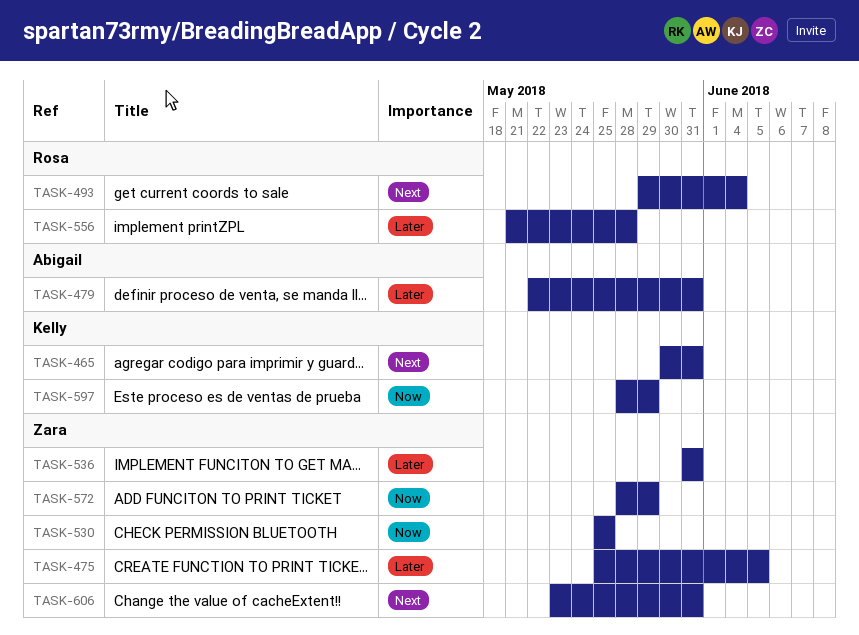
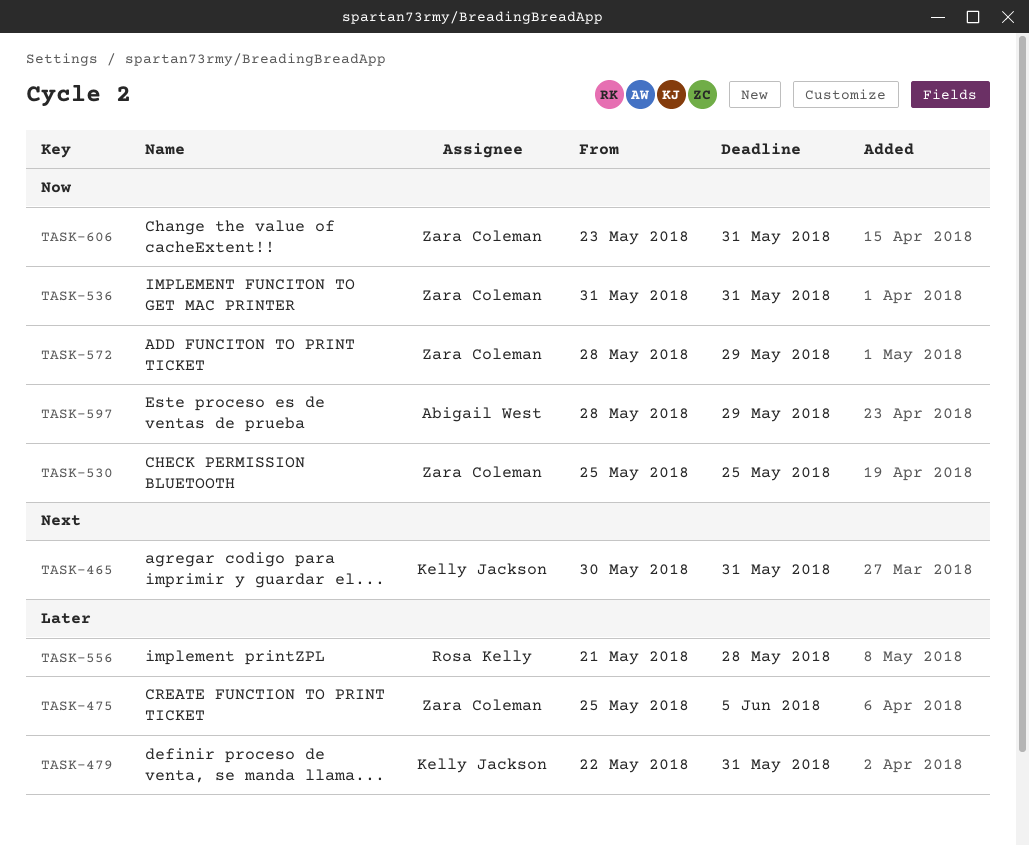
TASK-479, owner: Abigail West -> Kelly Jackson
TASK-493: present -> none
TASK-536, priority: Later -> Now
TASK-597, owner: Kelly Jackson -> Abigail West
TASK-606, priority: Next -> Now

